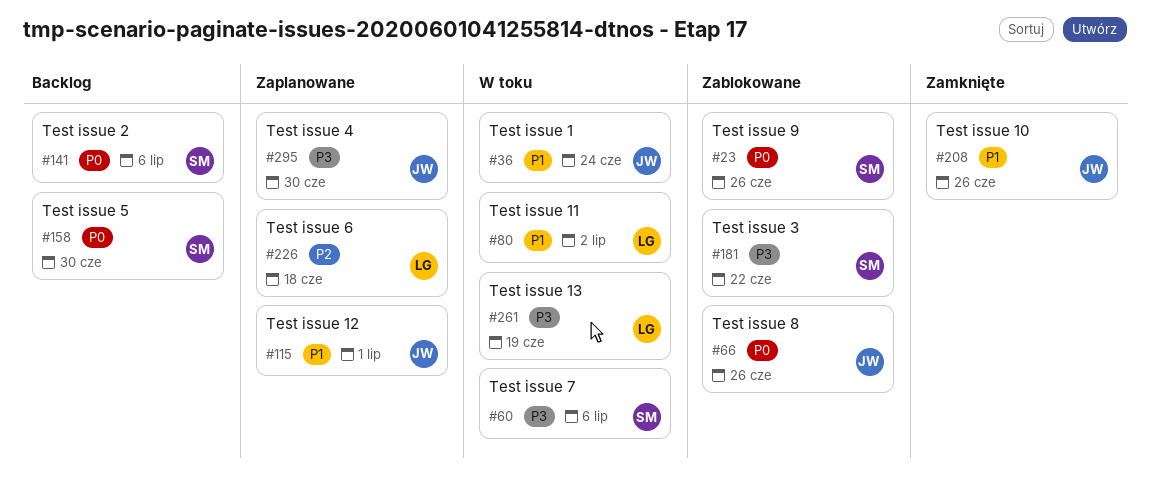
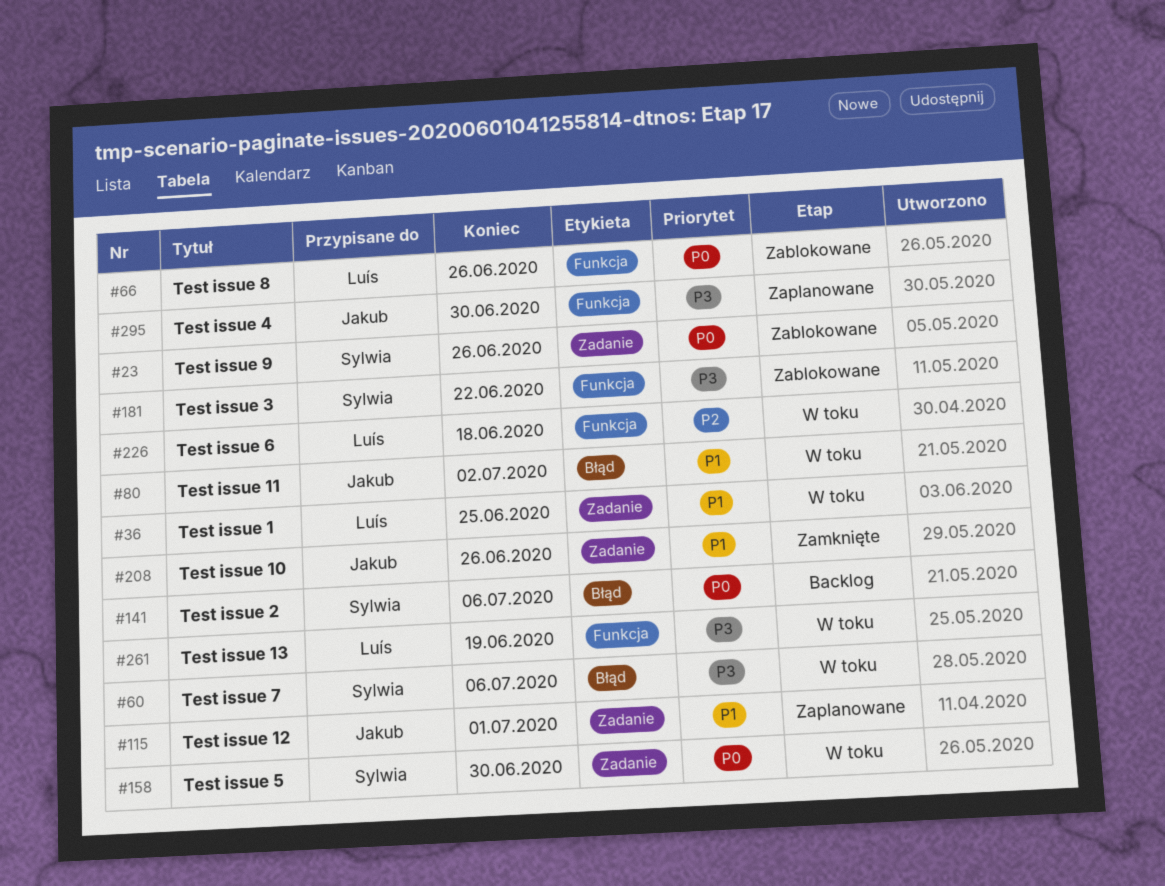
#36, owner: Jakub -> Luís
#36, due: Jun 24 -> Jun 25
#66, owner: Jakub -> Luís
#80, owner: Luís -> Jakub
#158, status: Backlog -> W toku
#226, status: Zaplanowane -> W toku

